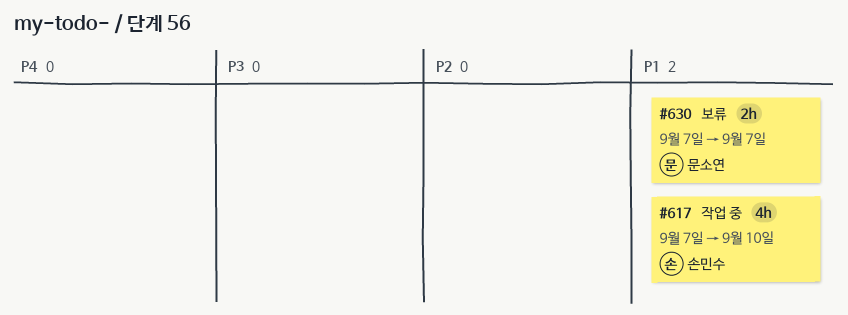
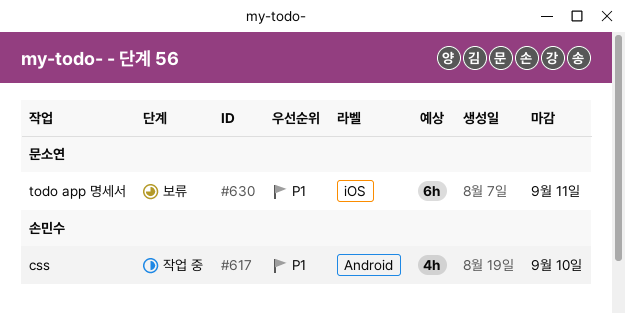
#630, estimate: 2h -> 6h
#630, due: Sep 7 -> Sep 11

